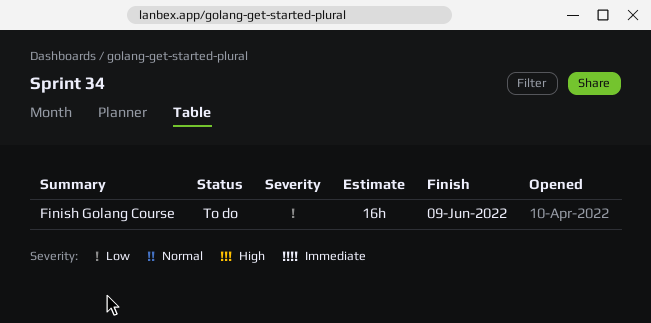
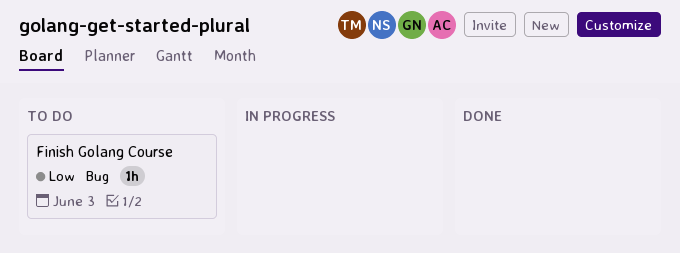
Finish Golang Course, estimate: 16h -> 1h
Finish Golang Course, due: Jun 9 -> Jun 3

